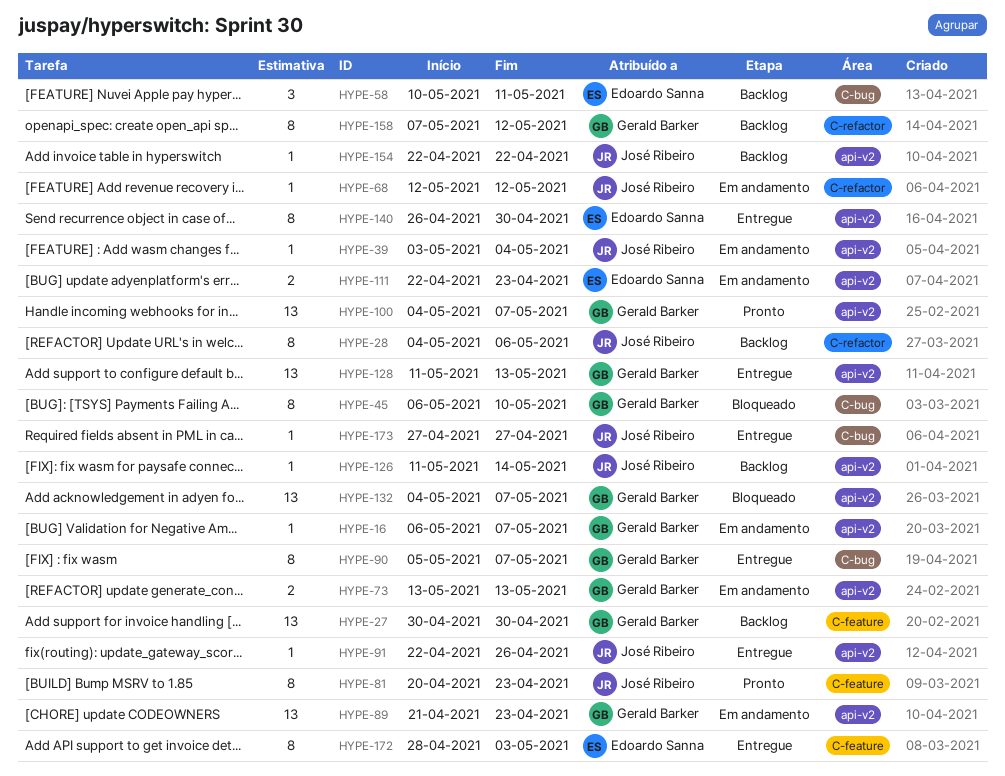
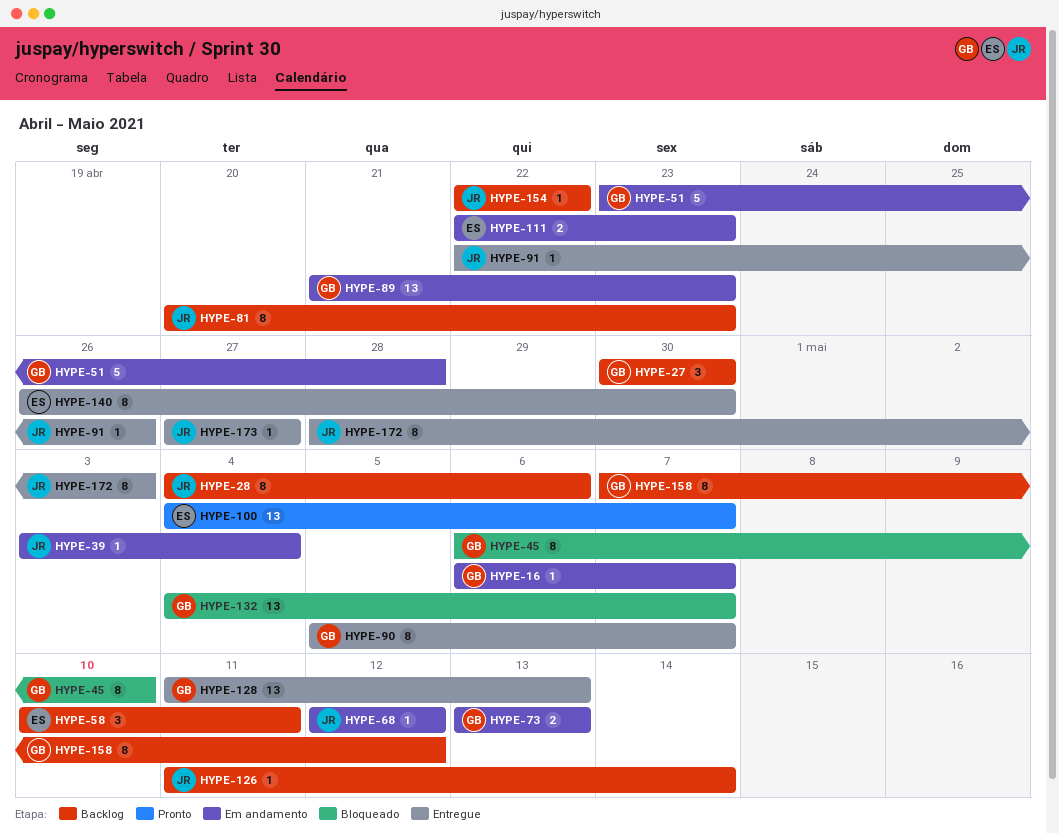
HYPE-27, estimate: 13 -> 3
HYPE-51: none -> present
HYPE-81, status: Pronto -> Backlog
HYPE-100, owner: Gerald Barker -> Edoardo Sanna
HYPE-172, owner: Edoardo Sanna -> José Ribeiro

